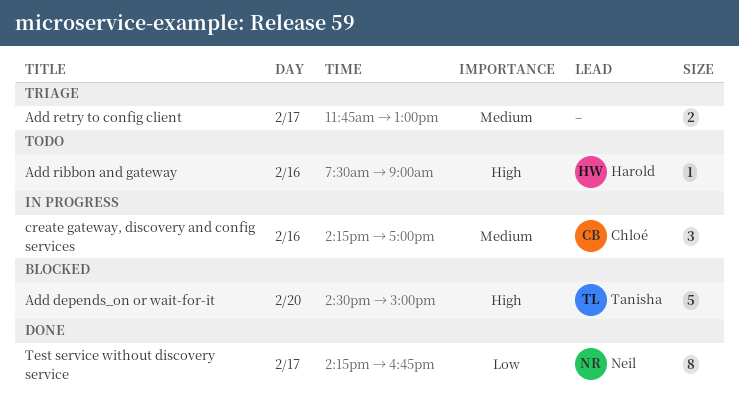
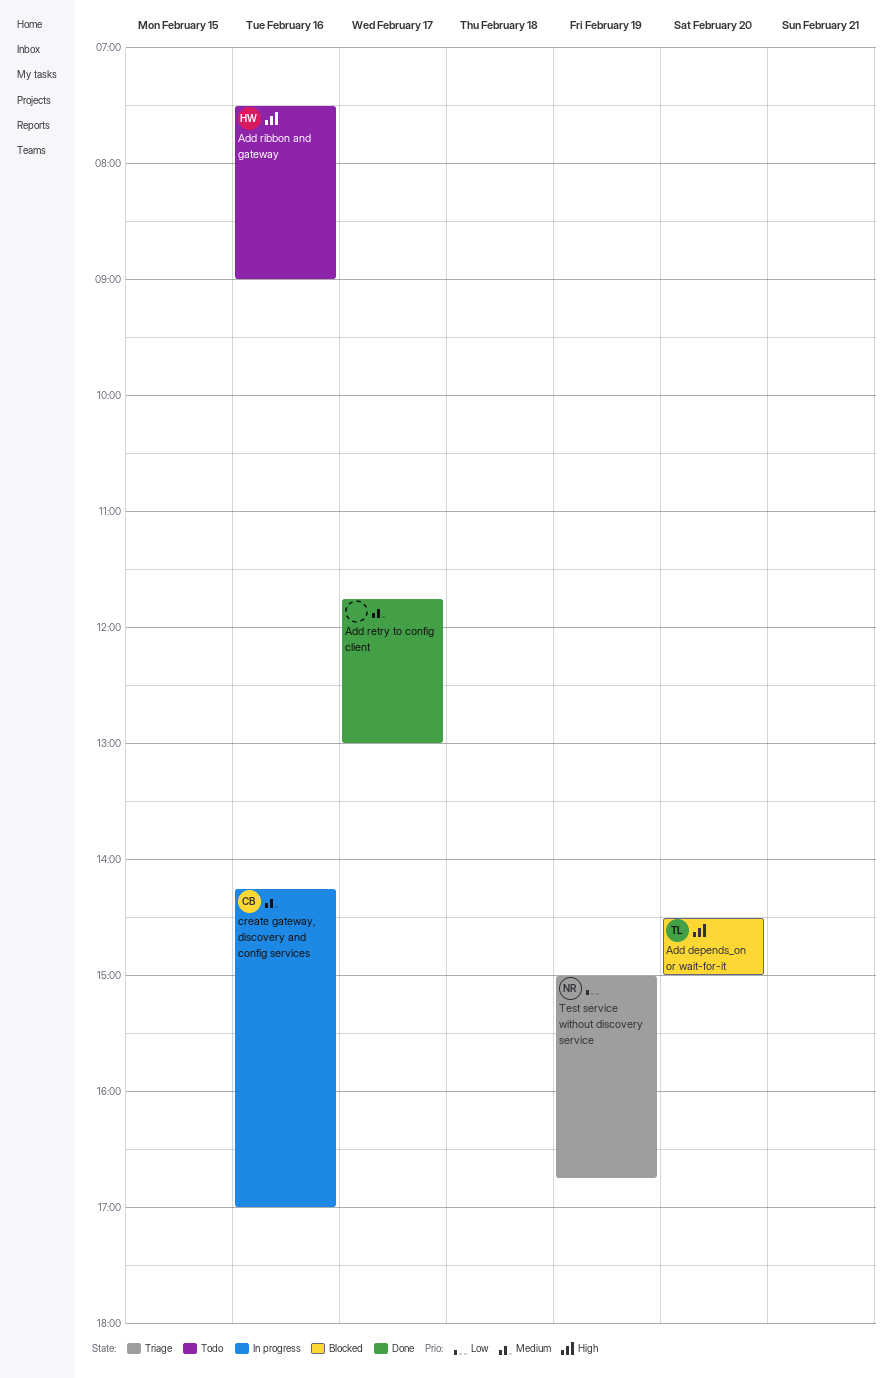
Add retry to config client, status: Triage -> Done
Test service without discovery service, status: Done -> Triage
Test service without discovery service, day: Feb 17 -> Feb 19
Test service without discovery service, begins: 14:15 -> 15:00

